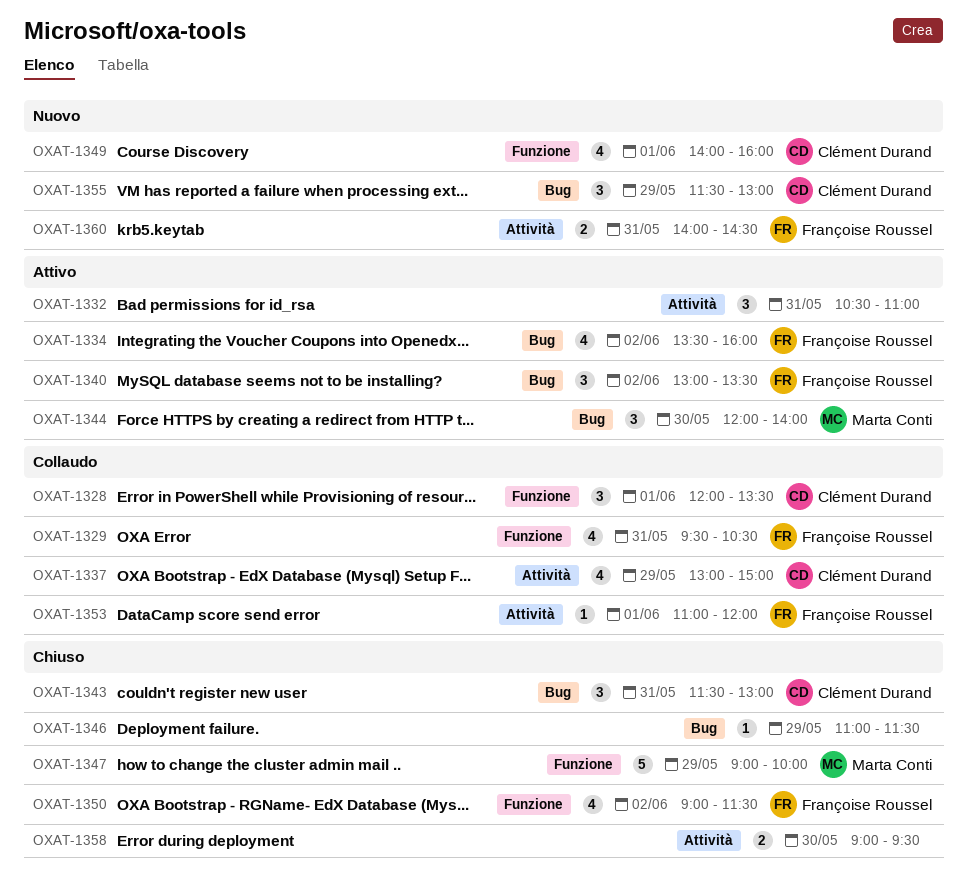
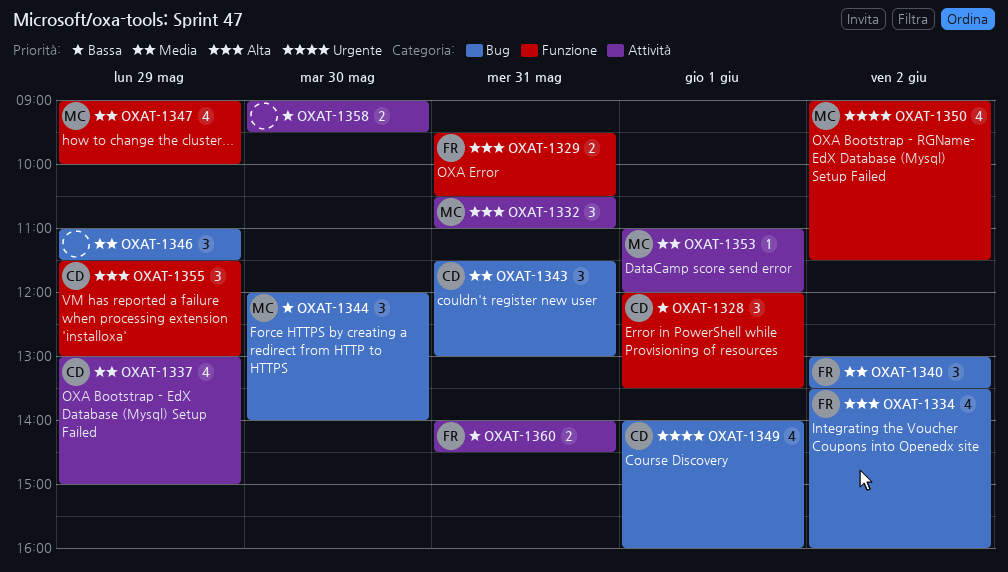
OXAT-1329, estimate: 4 -> 2
OXAT-1332, owner: none -> Marta Conti
OXAT-1346, estimate: 1 -> 3
OXAT-1347, estimate: 5 -> 4
OXAT-1349, label: Funzione -> Bug
OXAT-1350, owner: Françoise Roussel -> Marta Conti
OXAT-1353, owner: Françoise Roussel -> Marta Conti
OXAT-1355, label: Bug -> Funzione

